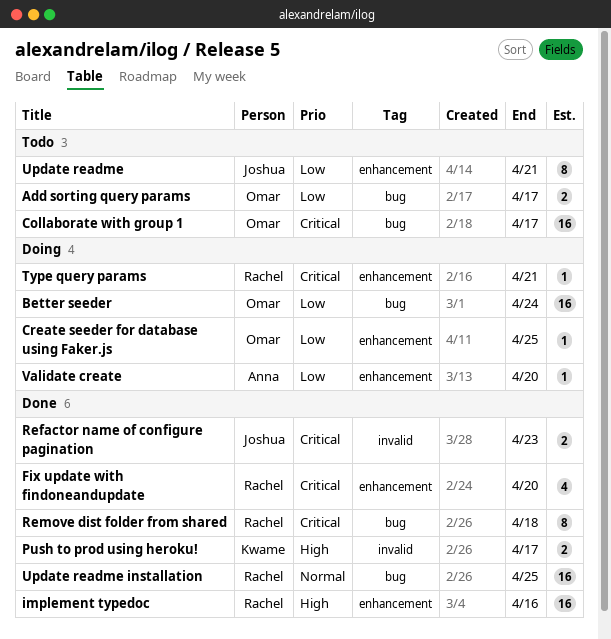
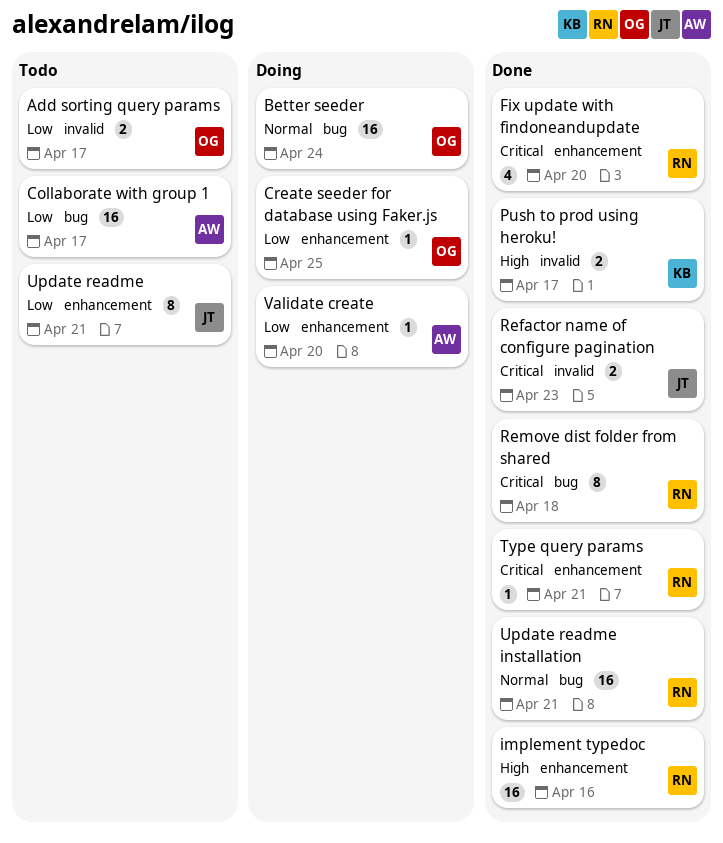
Add sorting query params, label: bug -> invalid
Better seeder, priority: Low -> Normal
Collaborate with group 1, owner: Omar -> Anna
Collaborate with group 1, priority: Critical -> Low
Type query params, status: Doing -> Done
Update readme installation, due: Apr 25 -> Apr 21

